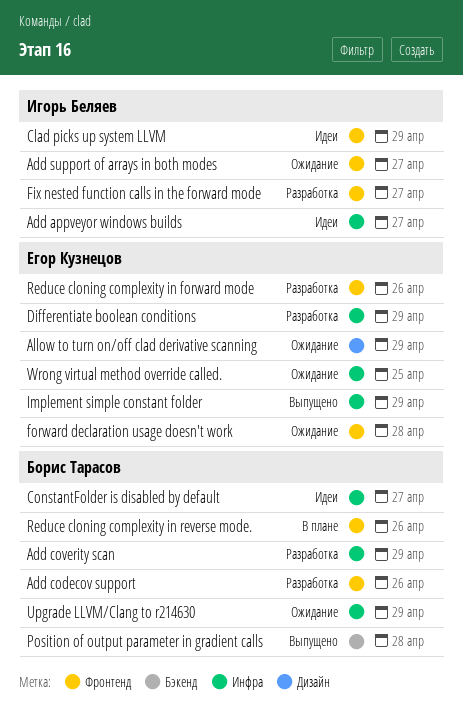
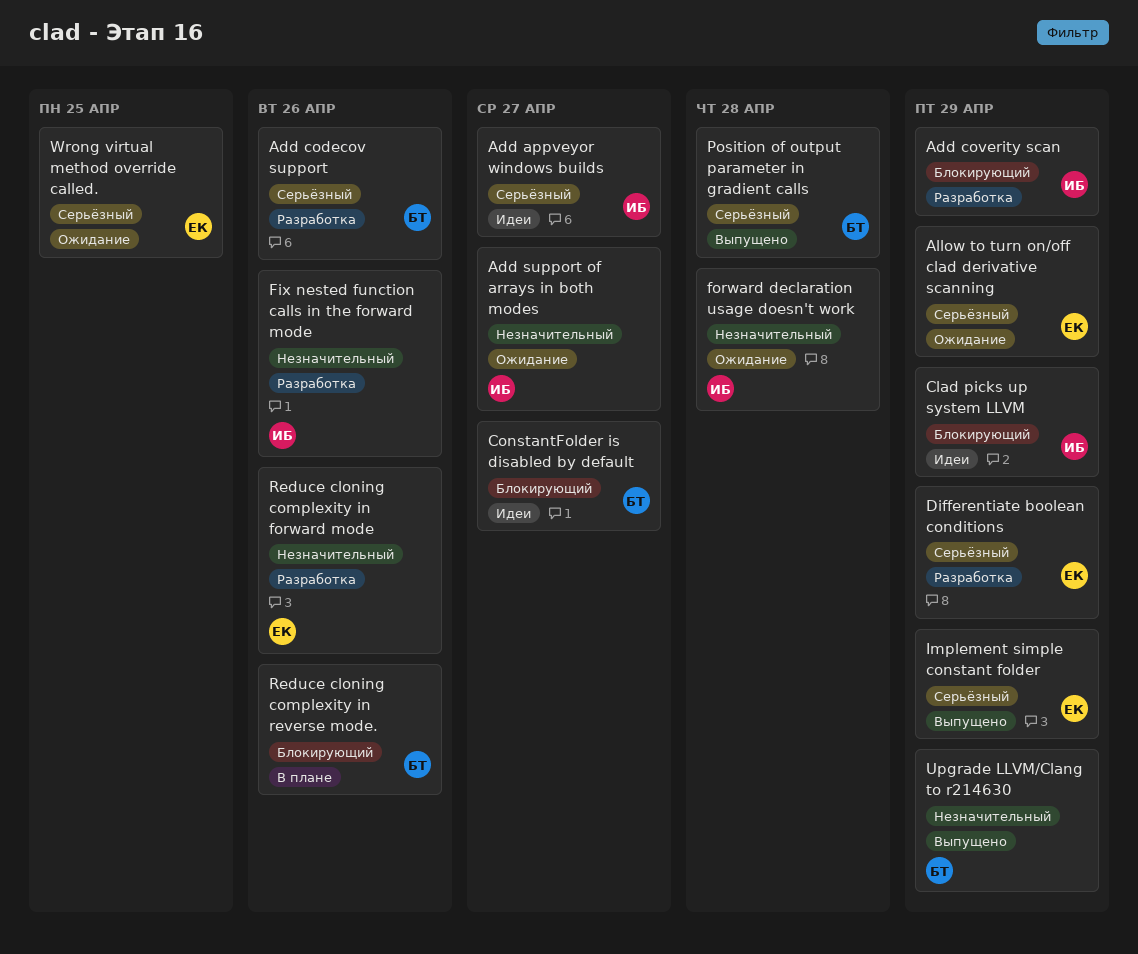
Add coverity scan, owner: Борис Тарасов -> Игорь Беляев
Fix nested function calls in the forward mode, due: Apr 27 -> Apr 26
forward declaration usage doesn't work, owner: Егор Кузнецов -> Игорь Беляев
Upgrade LLVM/Clang to r214630, status: Ожидание -> Выпущено

